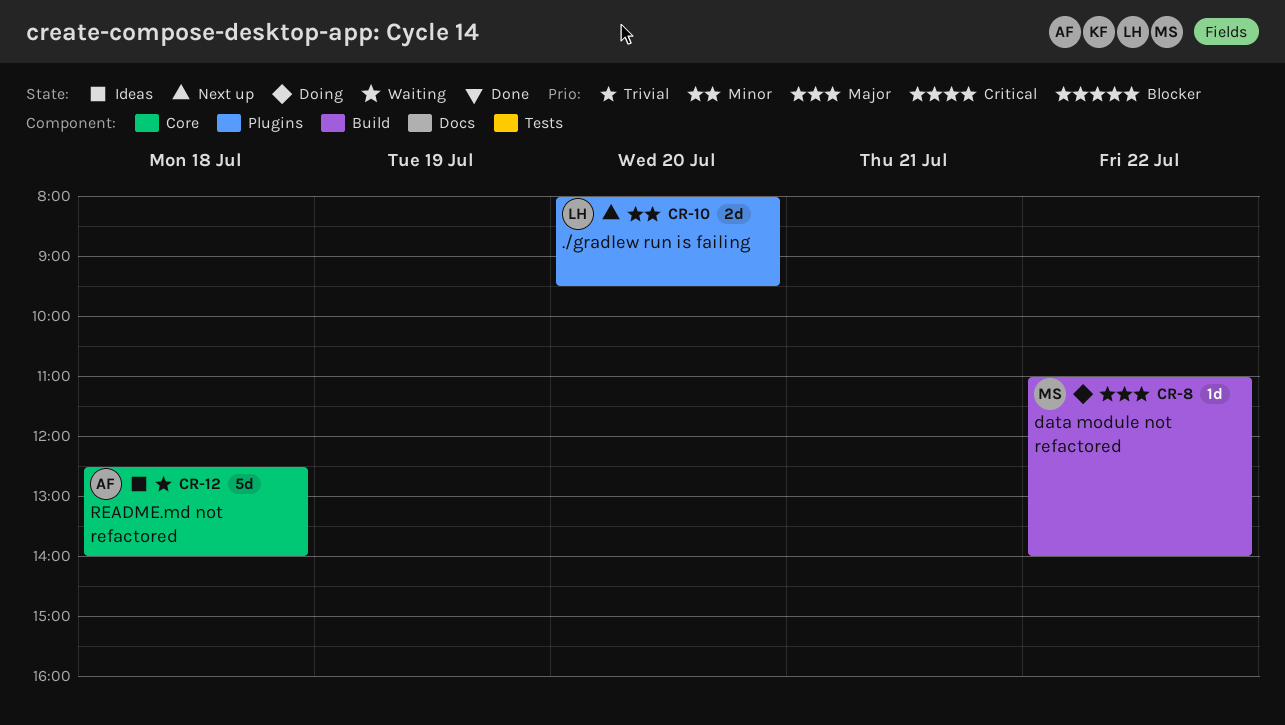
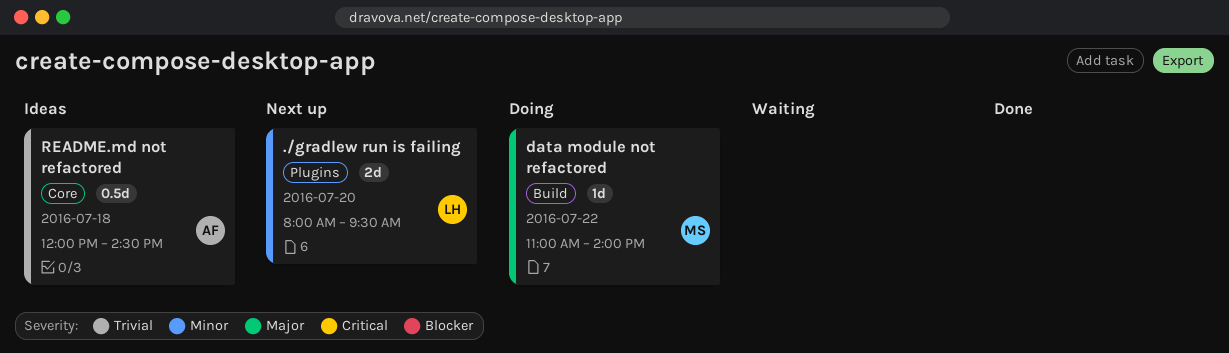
README.md not refactored, estimate: 5d -> 0.5d
README.md not refactored, begins: 12:30 -> 12:00
README.md not refactored, ends: 14:00 -> 14:30

